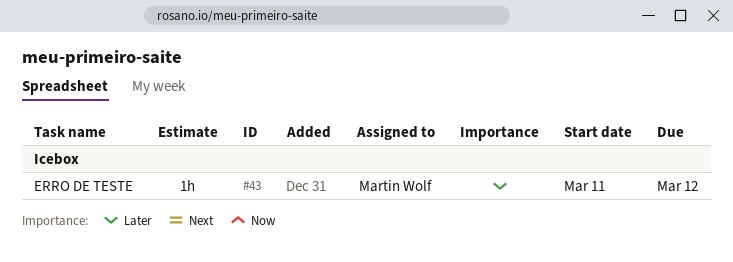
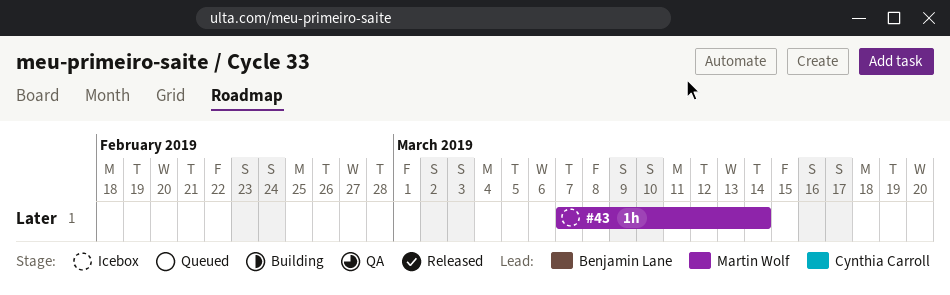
#43, start: Mar 11 -> Mar 7
#43, due: Mar 12 -> Mar 14

